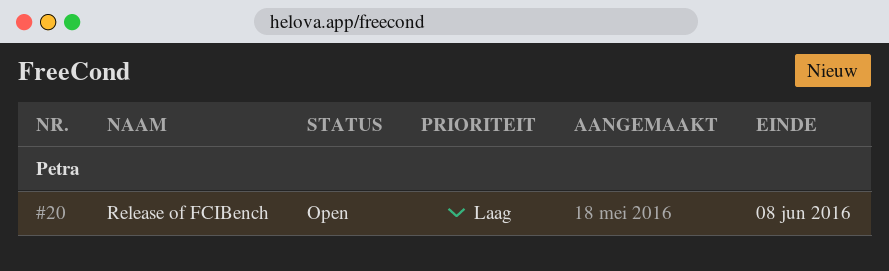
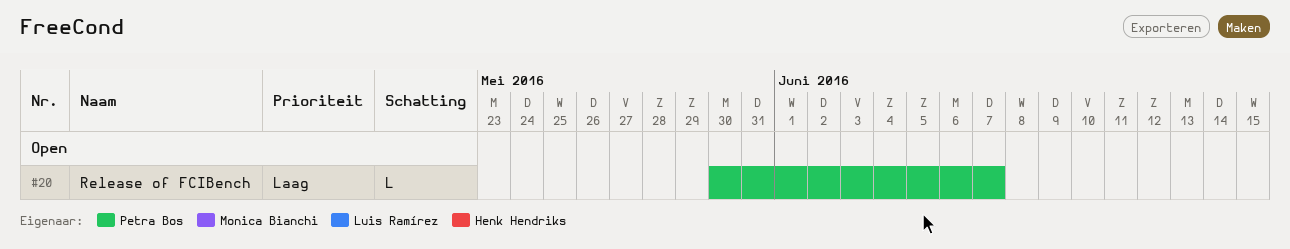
#20, due: Jun 8 -> Jun 7

